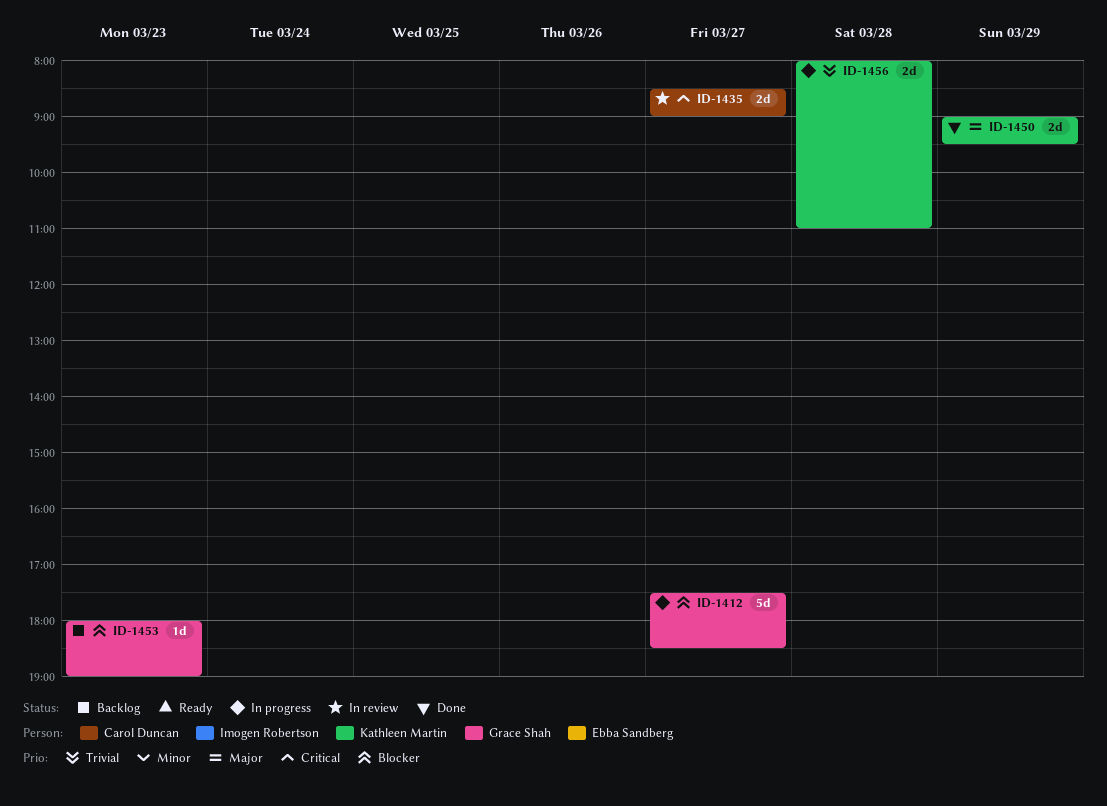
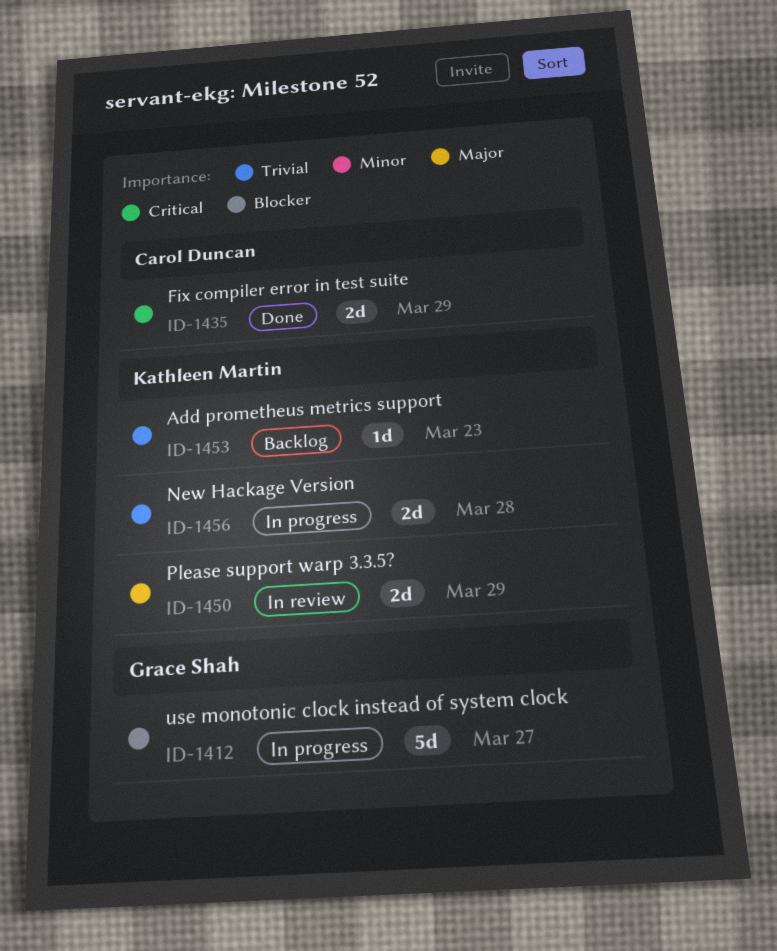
ID-1435, status: In review -> Done
ID-1435, day: Mar 27 -> Mar 29
ID-1450, status: Done -> In review
ID-1453, owner: Grace Shah -> Kathleen Martin
ID-1453, priority: Blocker -> Trivial

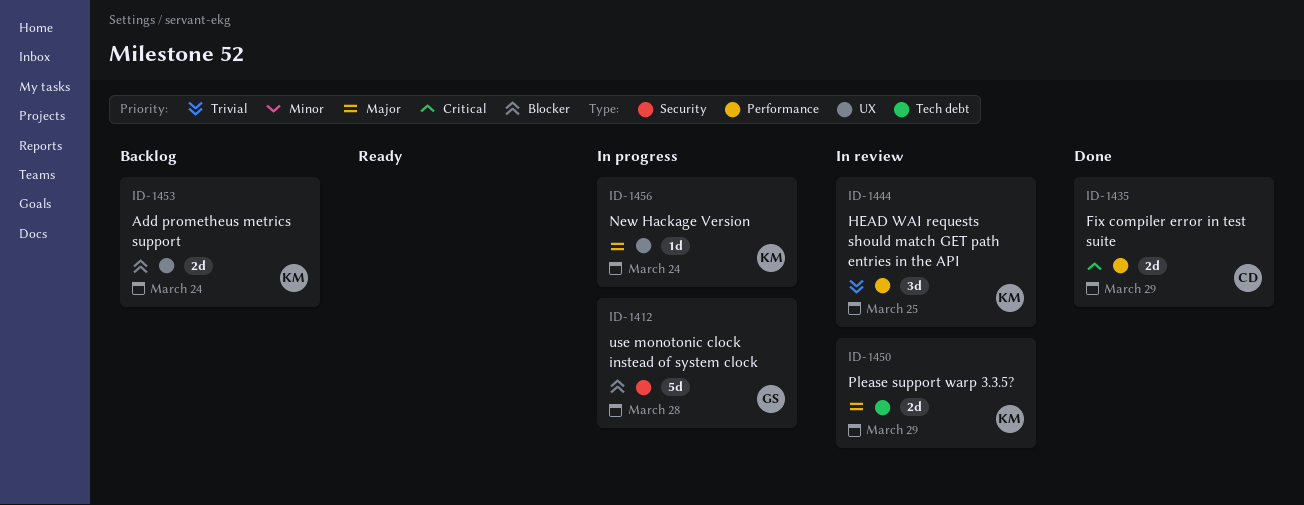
ID-1412, day: Mar 27 -> Mar 28
ID-1444: none -> present
ID-1453, priority: Trivial -> Blocker
ID-1453, estimate: 1d -> 2d
ID-1453, day: Mar 23 -> Mar 24
ID-1456, priority: Trivial -> Major
ID-1456, estimate: 2d -> 1d
ID-1456, day: Mar 28 -> Mar 24

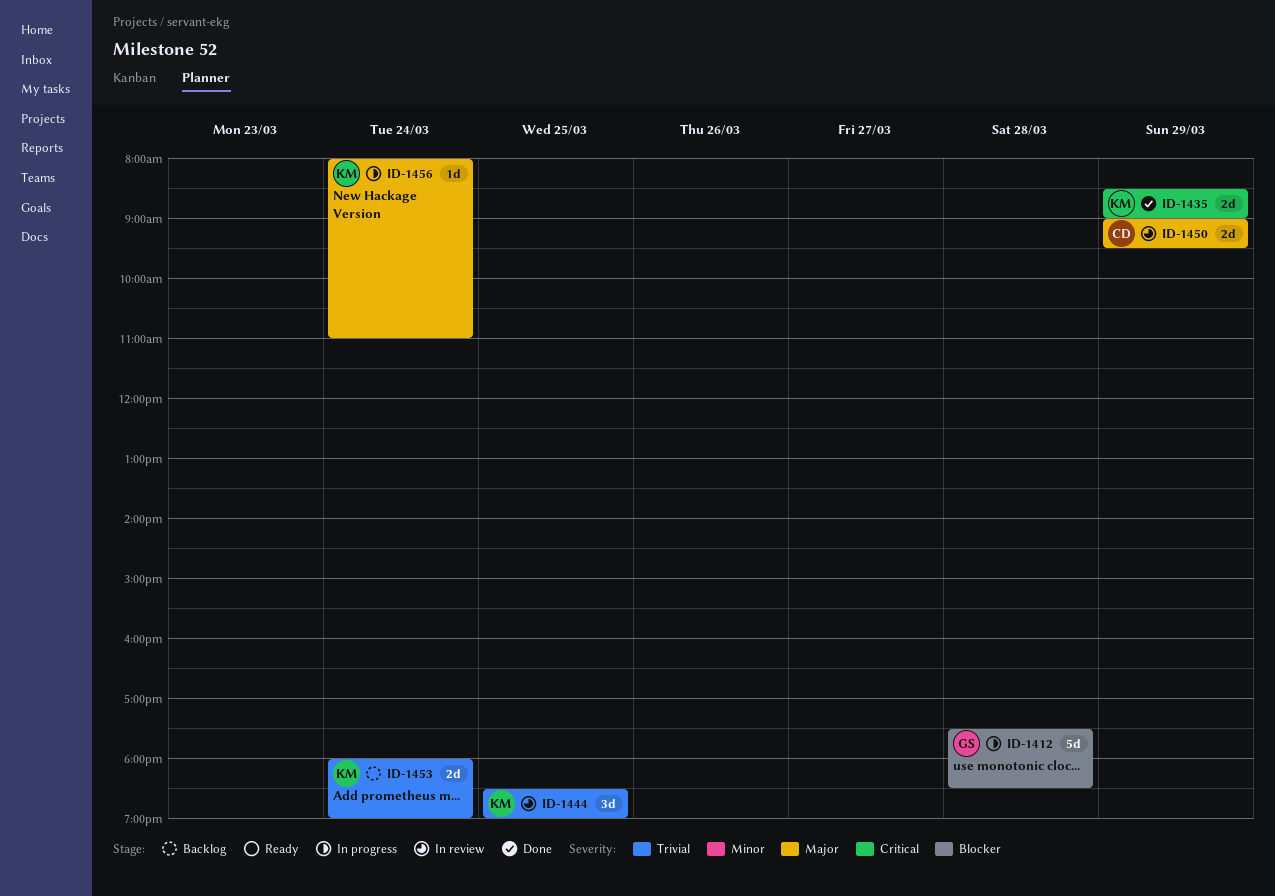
ID-1435, owner: CD -> KM
ID-1450, owner: KM -> CD
ID-1453, priority: Blocker -> Trivial

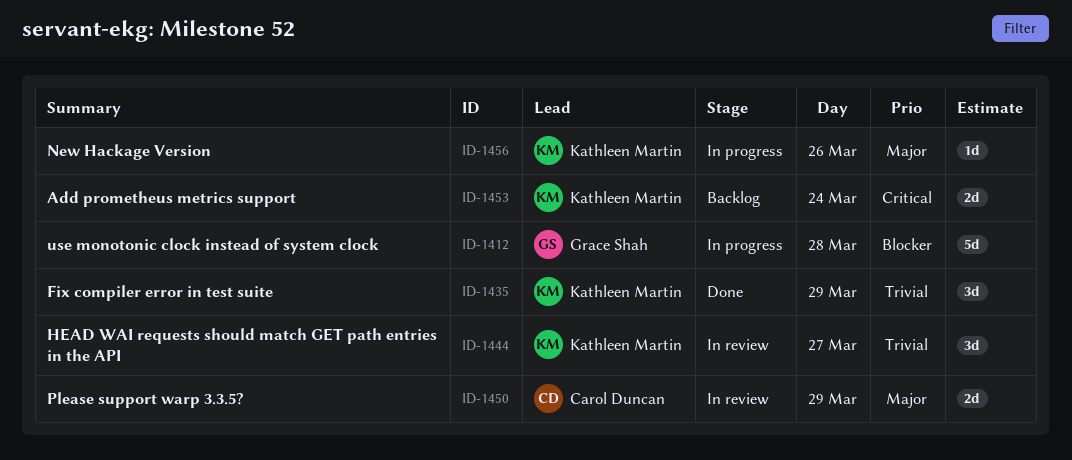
ID-1435, priority: Critical -> Trivial
ID-1435, estimate: 2d -> 3d
ID-1444, day: Mar 25 -> Mar 27
ID-1453, priority: Trivial -> Critical
ID-1456, day: Mar 24 -> Mar 26

